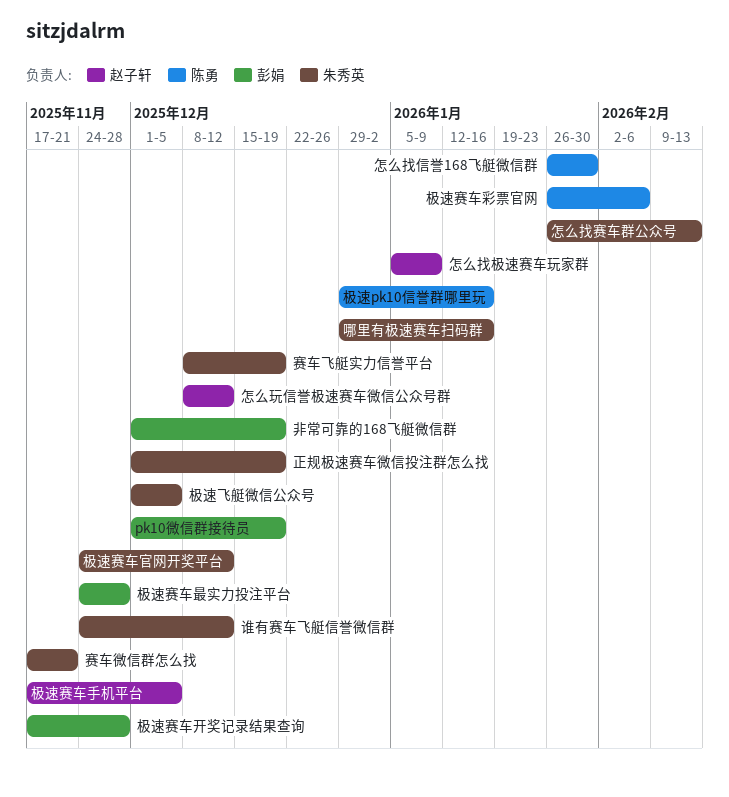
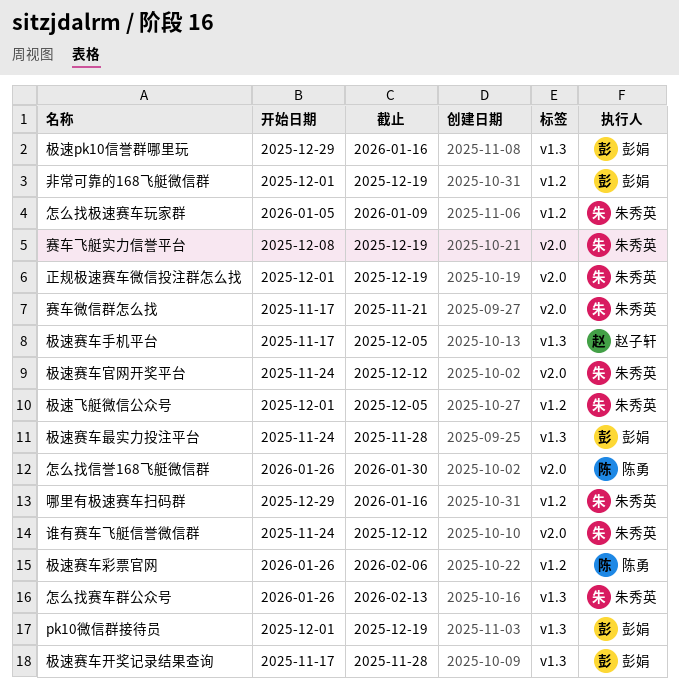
怎么找极速赛车玩家群, owner: 赵子轩 -> 朱秀英
怎么玩信誉极速赛车微信公众号群: present -> none
极速pk10信誉群哪里玩, owner: 陈勇 -> 彭娟

